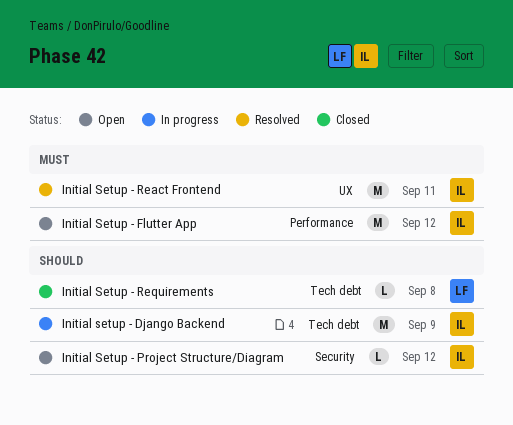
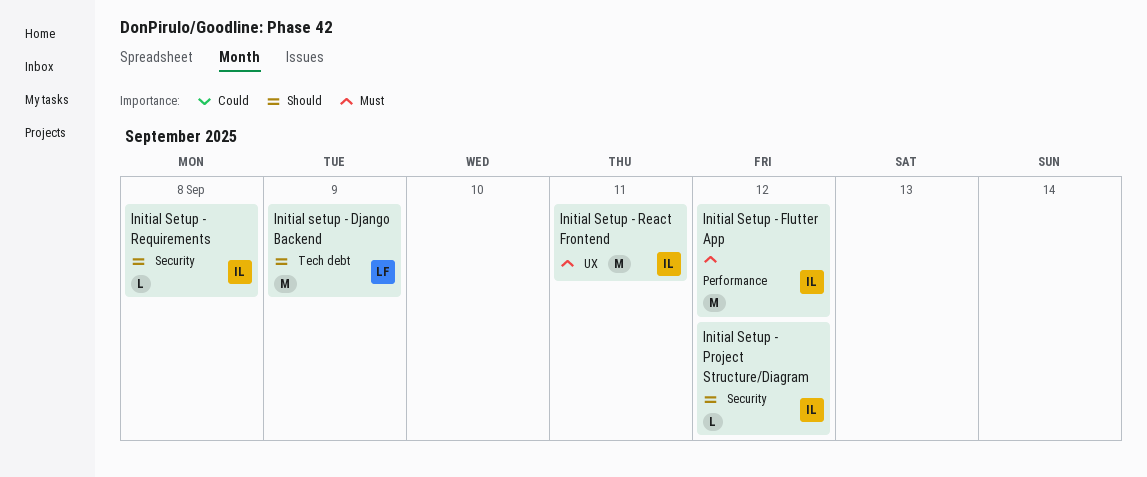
Initial setup - Django Backend, owner: IL -> LF
Initial Setup - Requirements, owner: LF -> IL
Initial Setup - Requirements, label: Tech debt -> Security

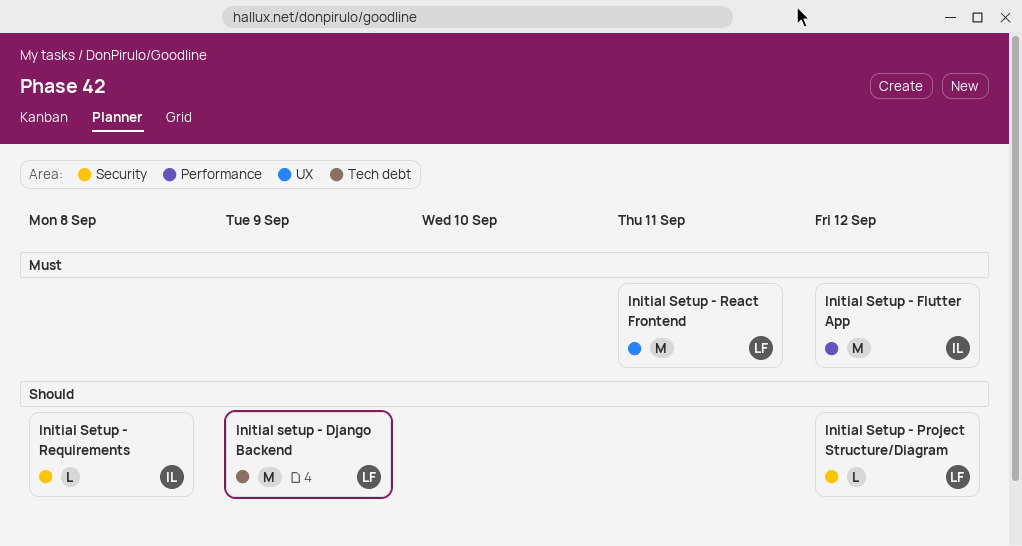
Initial Setup - Project Structure/Diagram, owner: IL -> LF
Initial Setup - React Frontend, owner: IL -> LF

